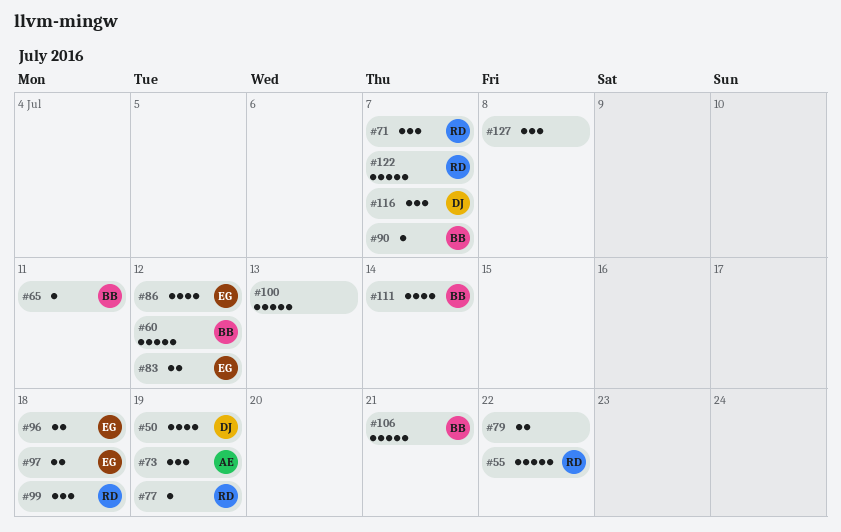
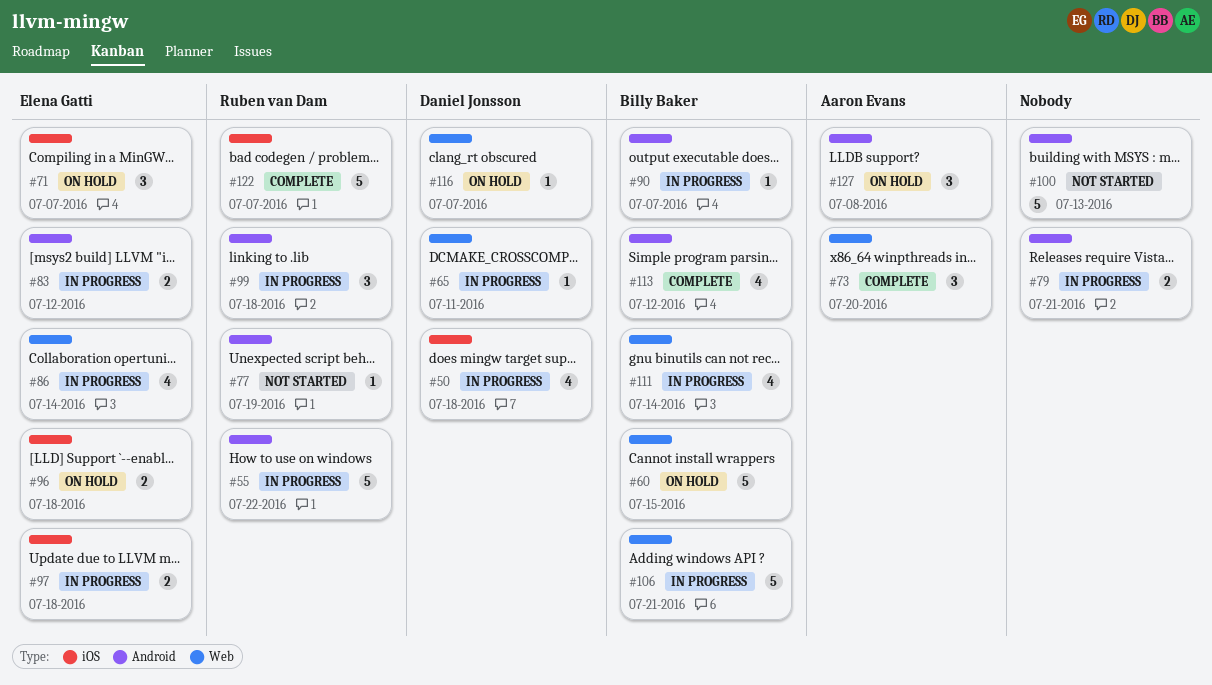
#50, due: Jul 19 -> Jul 18
#60, due: Jul 12 -> Jul 15
#65, owner: Billy Baker -> Daniel Jonsson
#71, owner: Ruben van Dam -> Elena Gatti
#73, due: Jul 19 -> Jul 20
#79, due: Jul 22 -> Jul 21
#86, due: Jul 12 -> Jul 14
#113: none -> present
#116, estimate: 3 -> 1
#127, owner: none -> Aaron Evans

